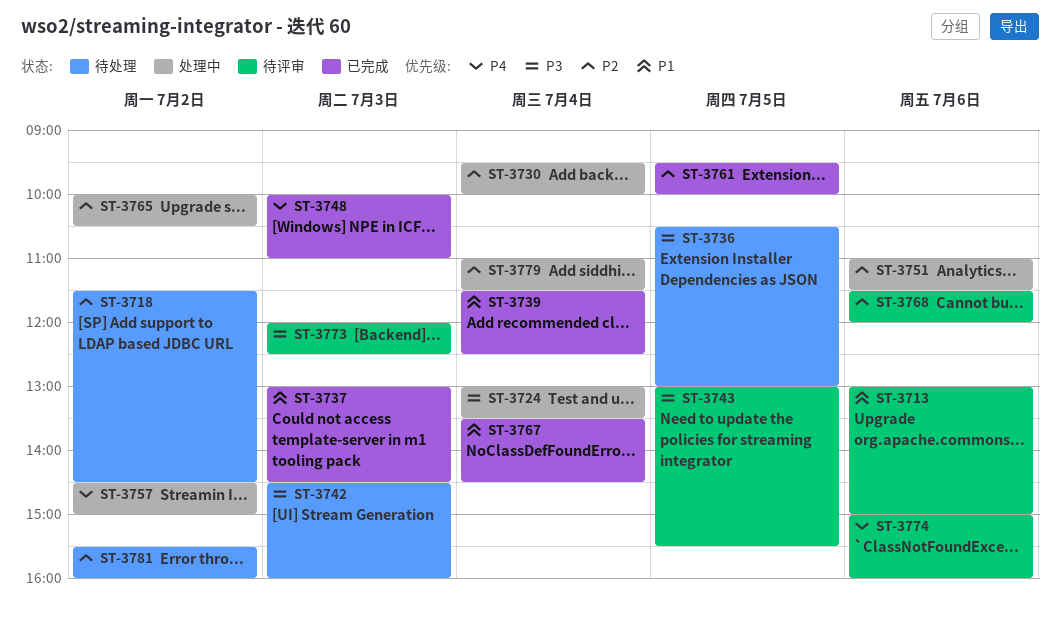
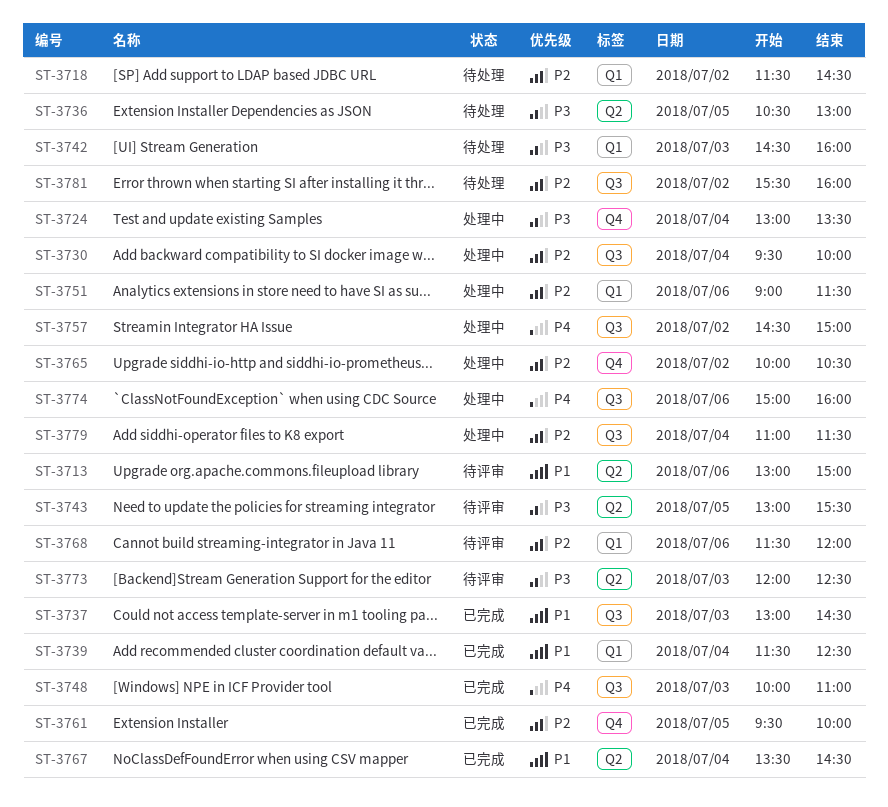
ST-3751, begins: 11:00 -> 09:00
ST-3774, status: 待评审 -> 处理中

